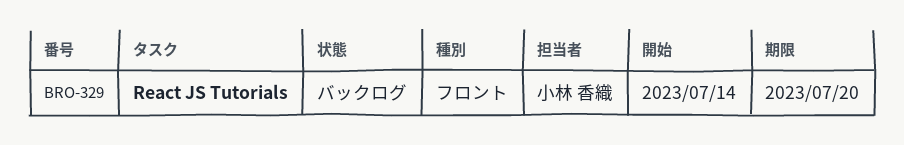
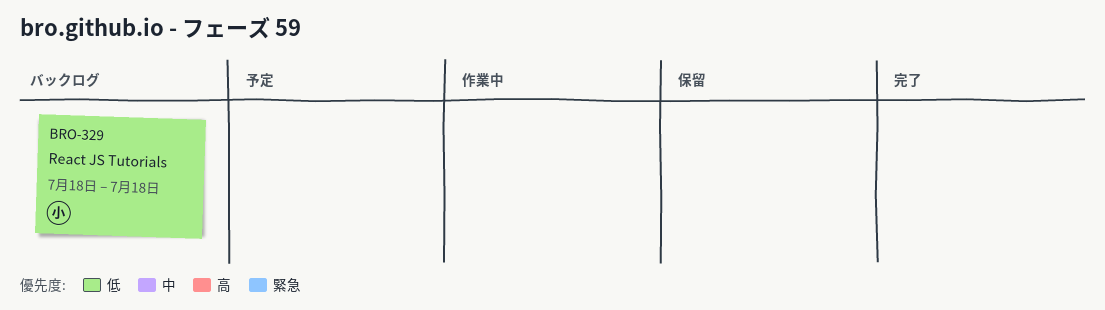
BRO-329, start: Jul 14 -> Jul 18
BRO-329, due: Jul 20 -> Jul 18

